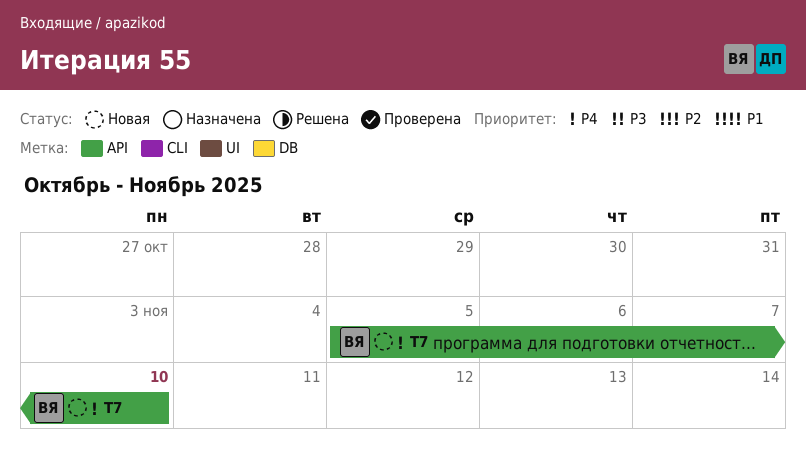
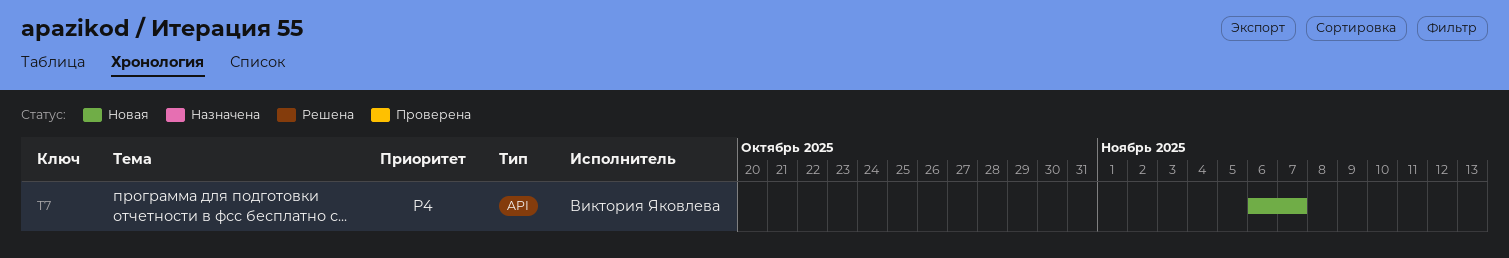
T7, start: Nov 5 -> Nov 6
T7, due: Nov 10 -> Nov 7

